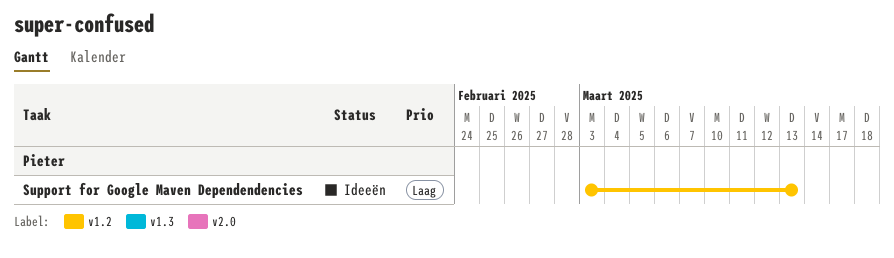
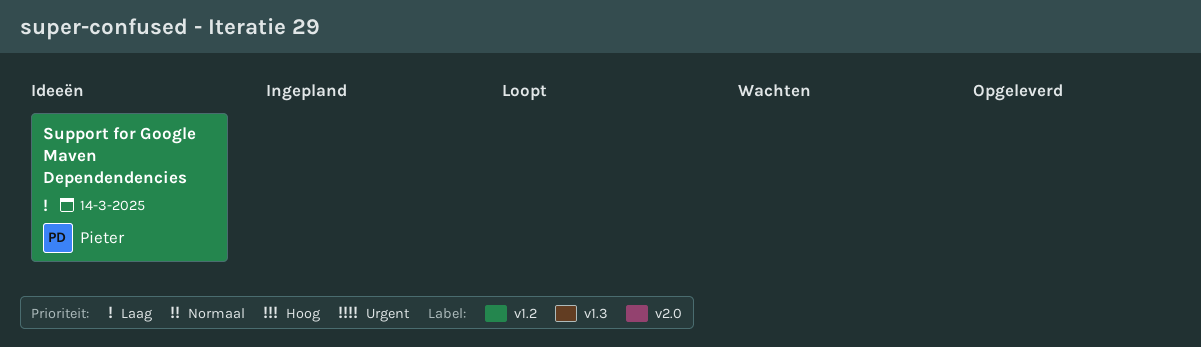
Support for Google Maven Dependendencies, due: Mar 13 -> Mar 14

